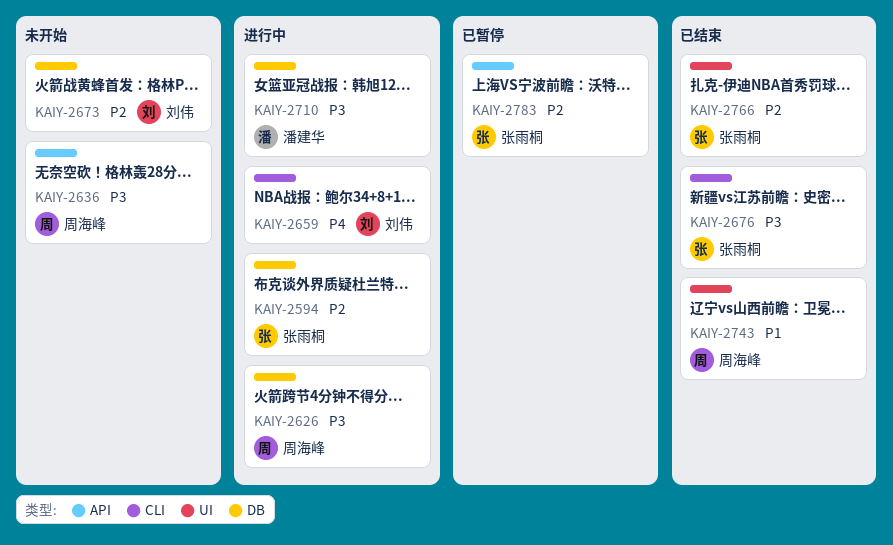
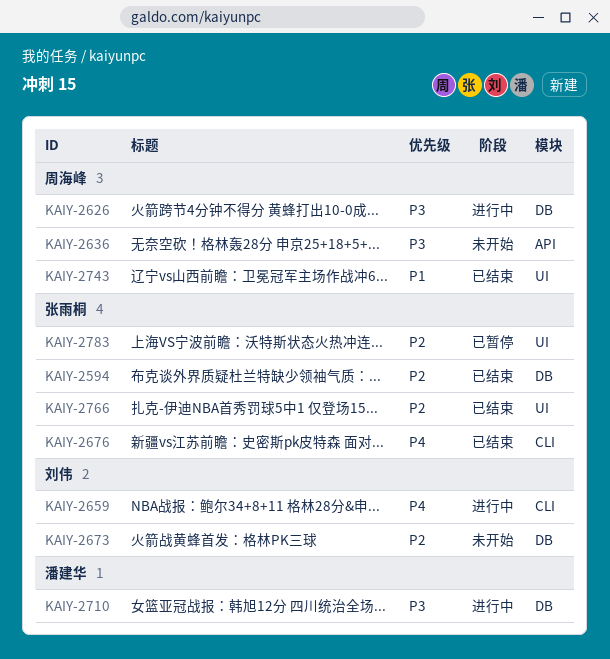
KAIY-2594, status: 进行中 -> 已结束
KAIY-2676, priority: P3 -> P4
KAIY-2783, label: API -> UI

